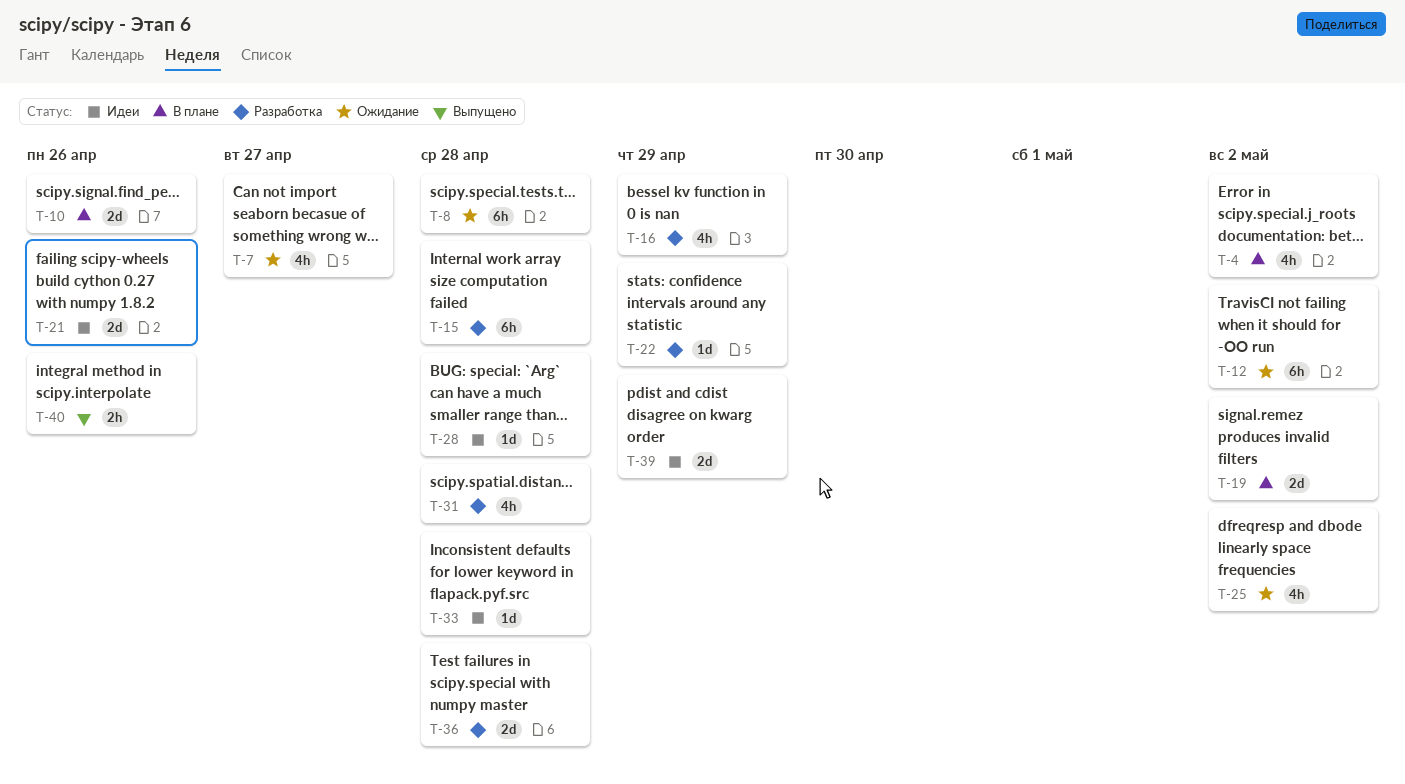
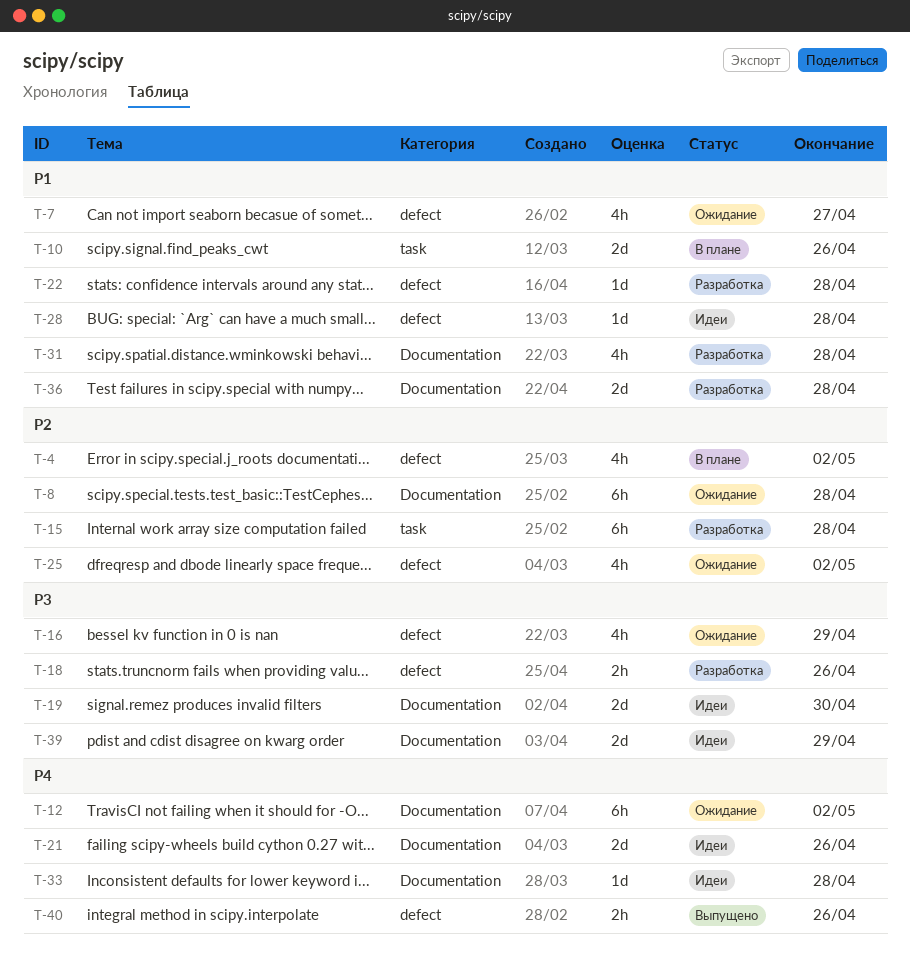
T-16, status: Разработка -> Ожидание
T-18: none -> present
T-19, status: В плане -> Идеи
T-19, due: May 2 -> Apr 30
T-22, due: Apr 29 -> Apr 28

